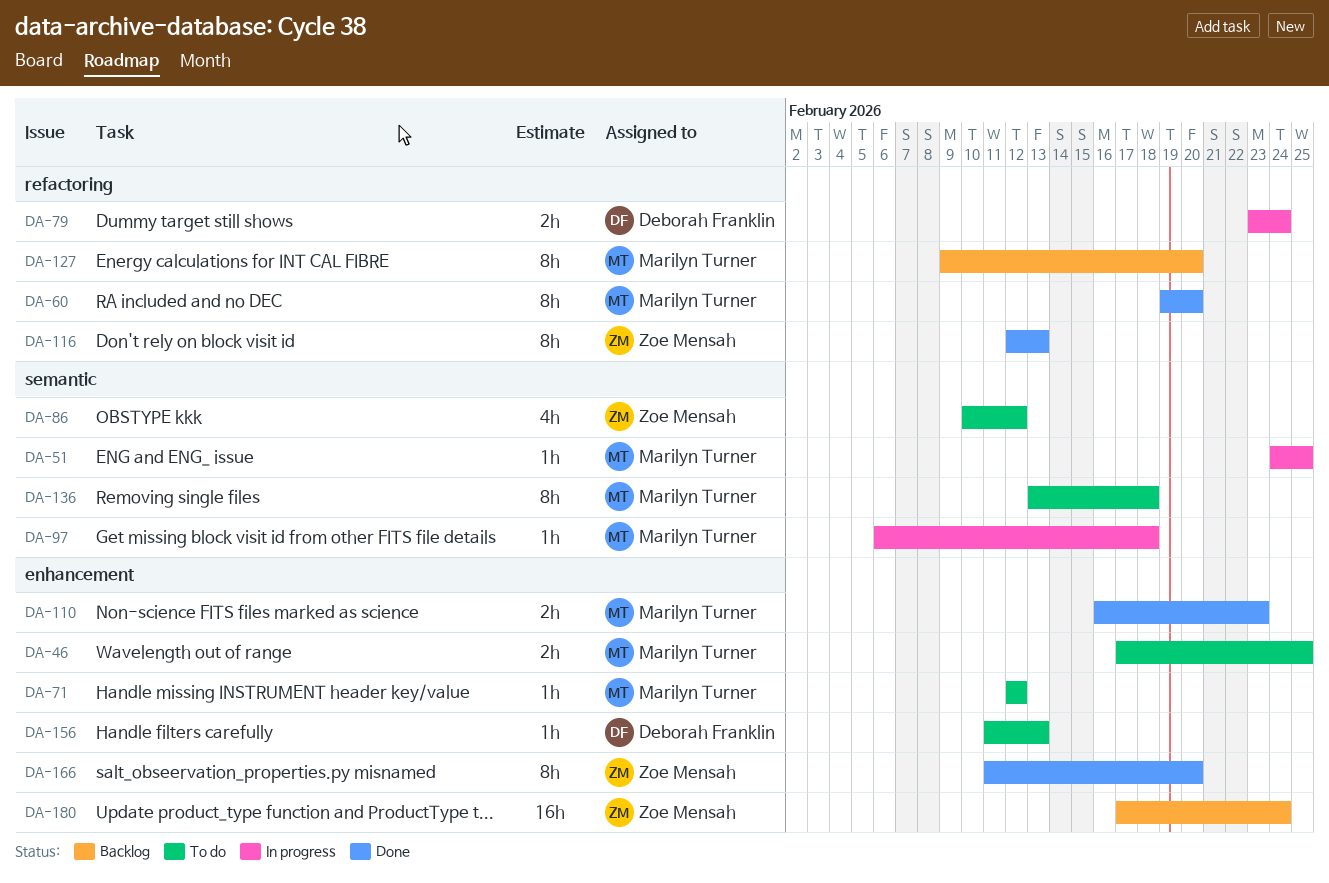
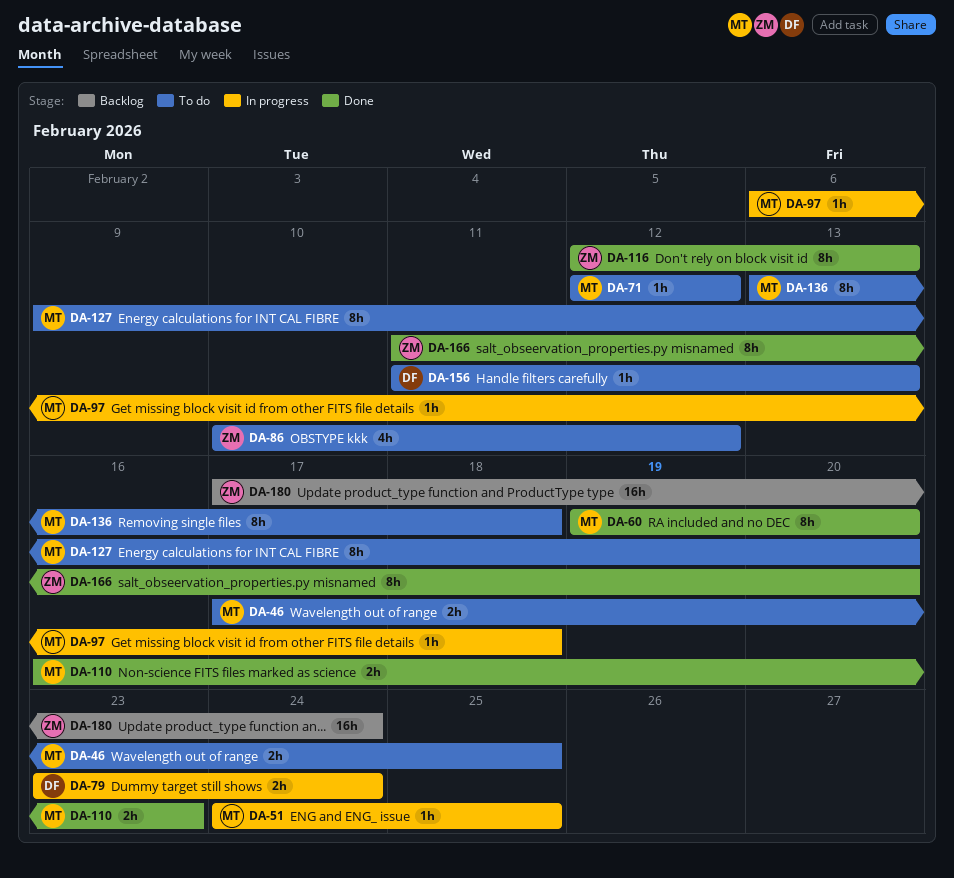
DA-127, status: Backlog -> To do

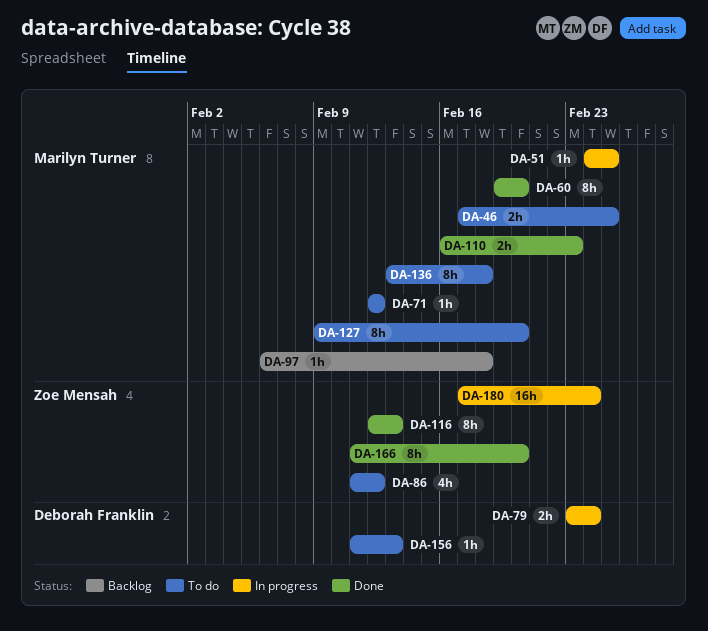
DA-86, start: Feb 10 -> Feb 11
DA-97, status: In progress -> Backlog
DA-180, status: Backlog -> In progress

